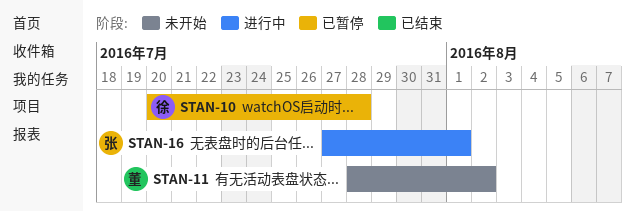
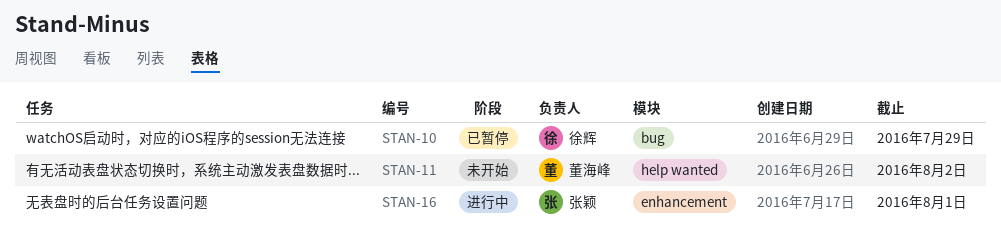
STAN-10, due: Jul 28 -> Jul 29

